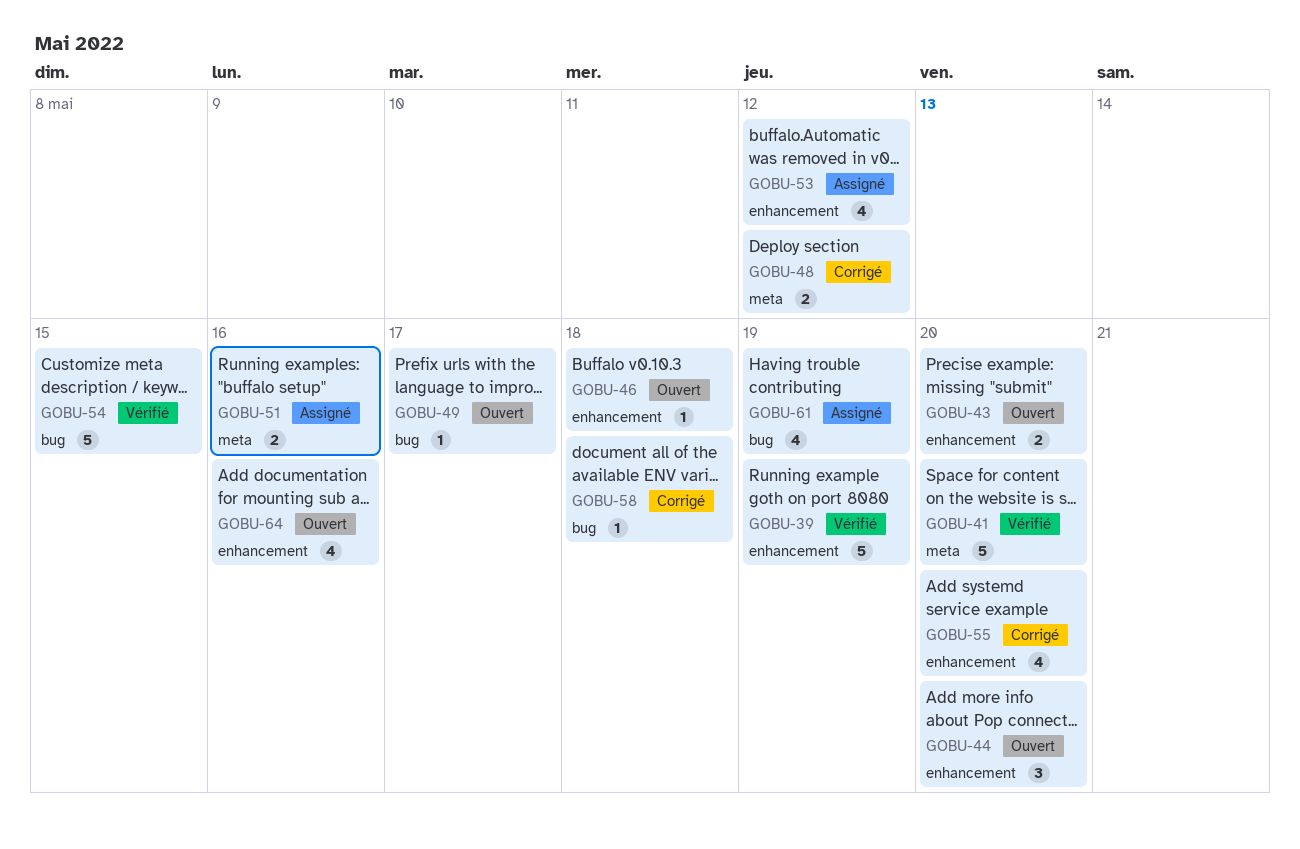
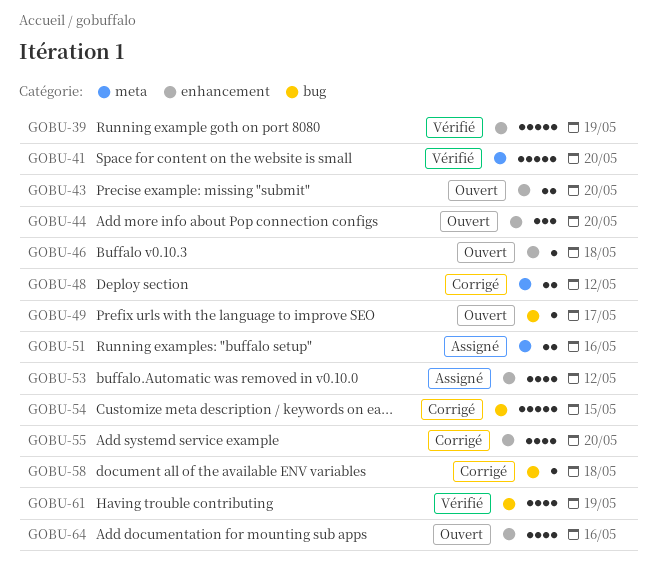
GOBU-54, status: Vérifié -> Corrigé
GOBU-61, status: Assigné -> Vérifié

